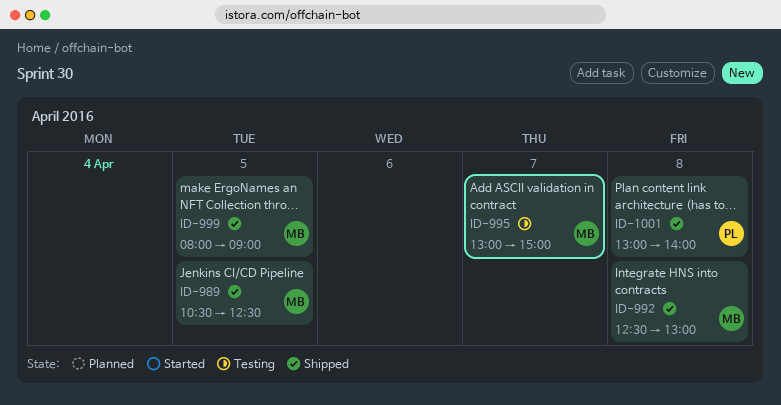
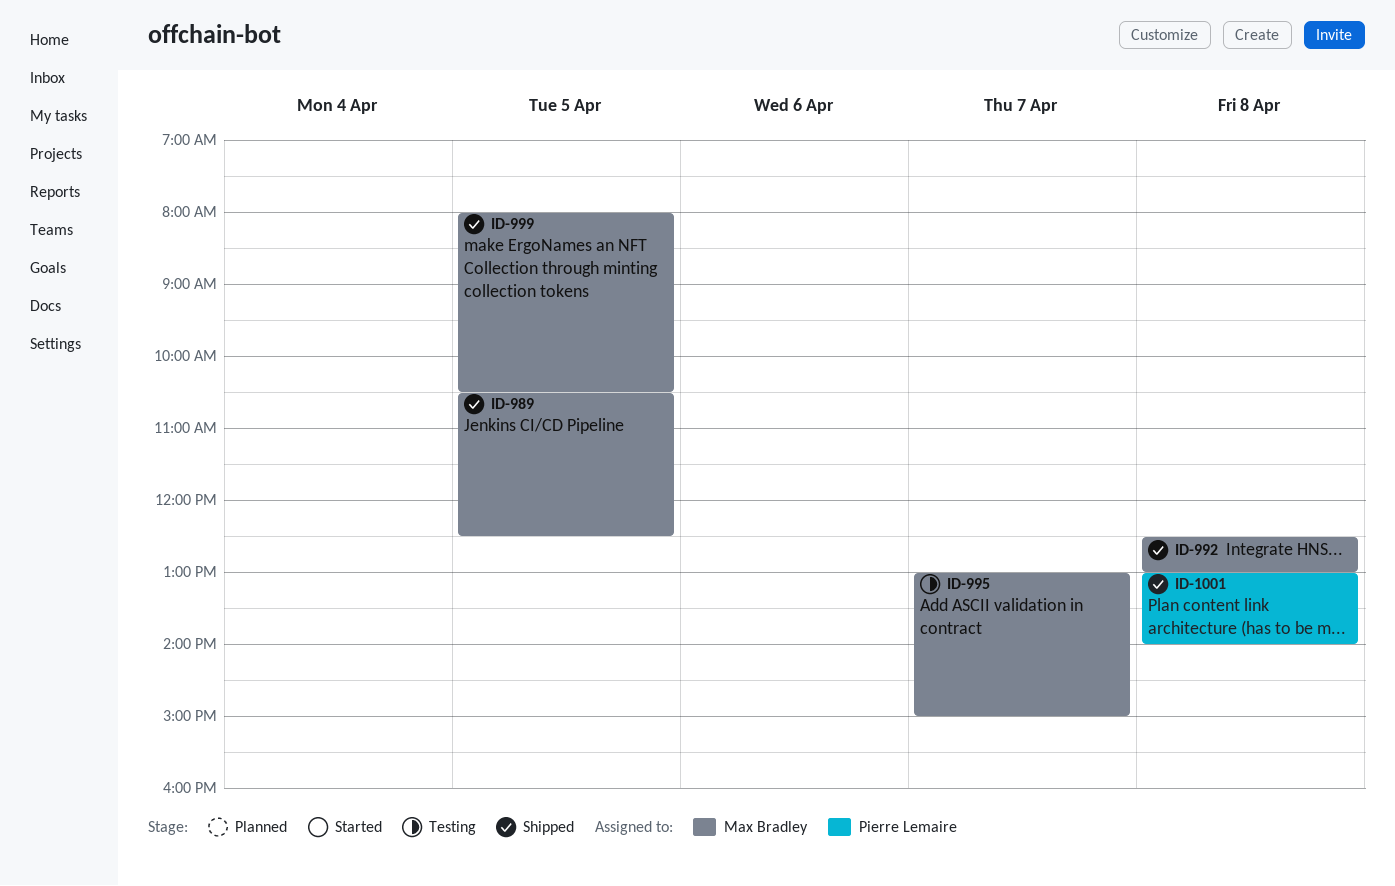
ID-999, ends: 09:00 -> 10:30

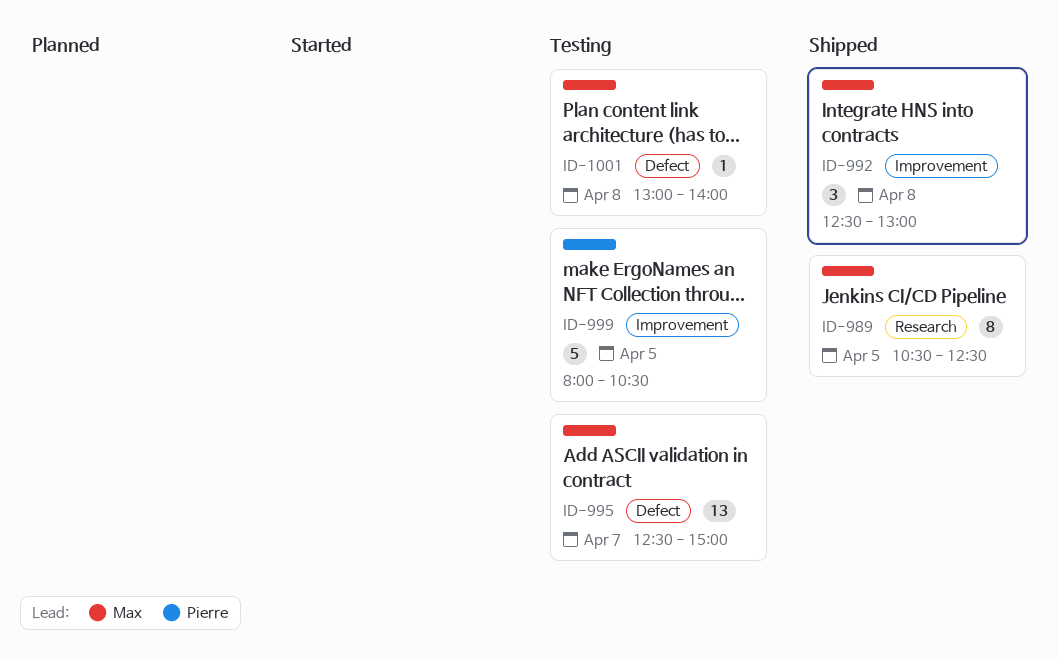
ID-995, begins: 13:00 -> 12:30
ID-999, status: Shipped -> Testing
ID-999, owner: Max Bradley -> Pierre Lemaire
ID-1001, status: Shipped -> Testing
ID-1001, owner: Pierre Lemaire -> Max Bradley

